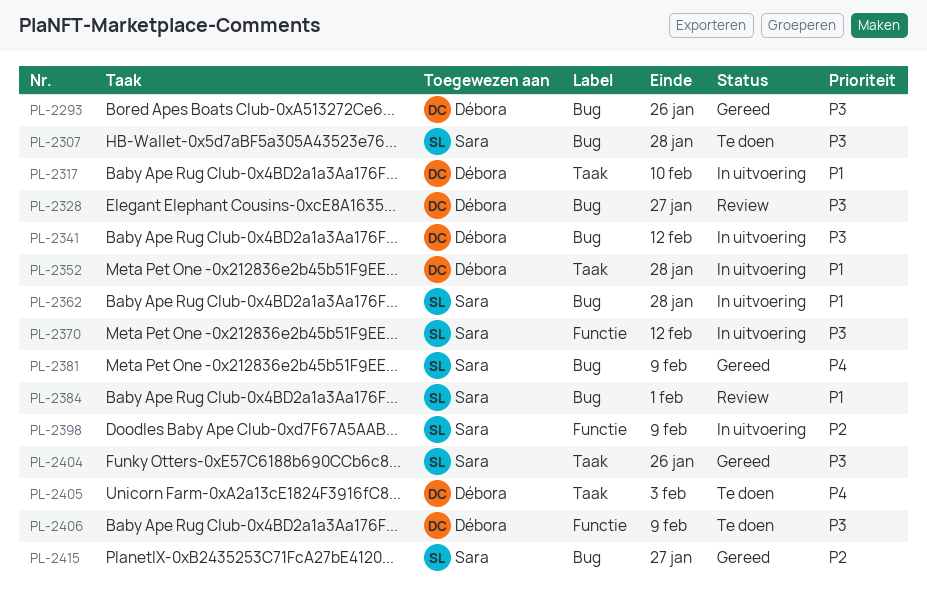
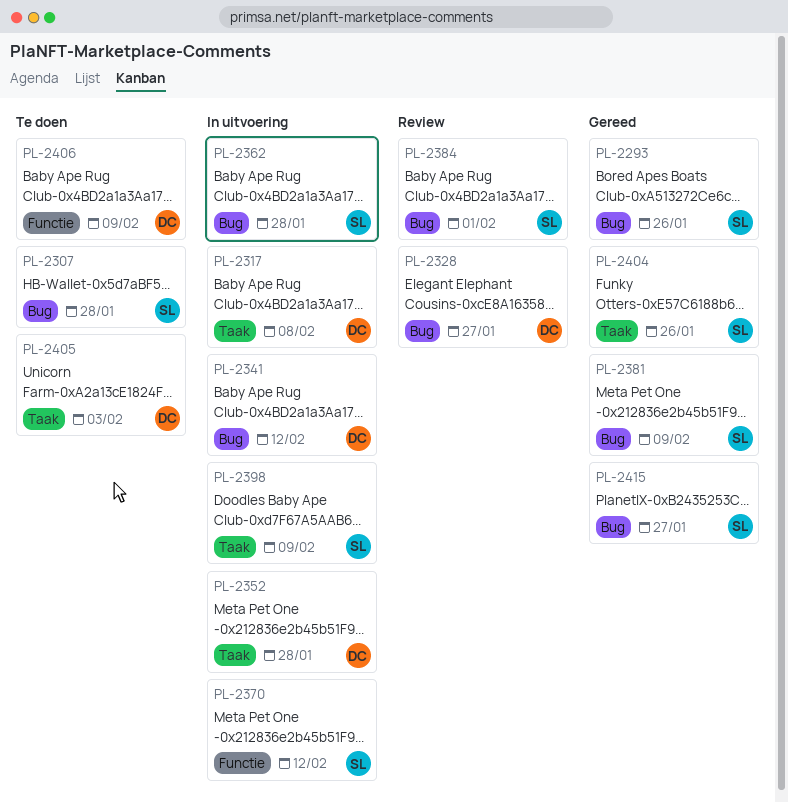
PL-2293, owner: Débora -> Sara
PL-2317, due: Feb 10 -> Feb 8
PL-2398, label: Functie -> Taak

